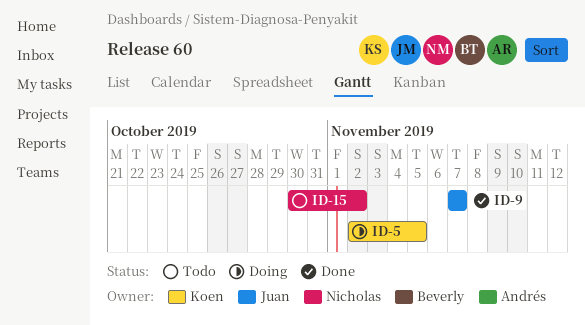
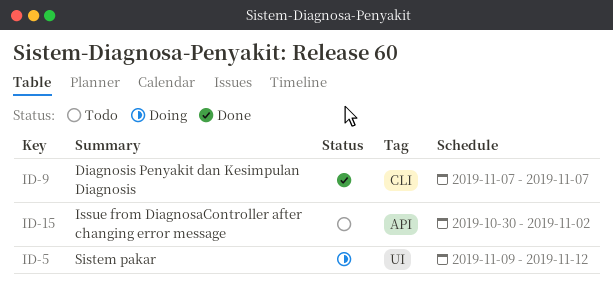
ID-5, start: Nov 2 -> Nov 9
ID-5, due: Nov 5 -> Nov 12

